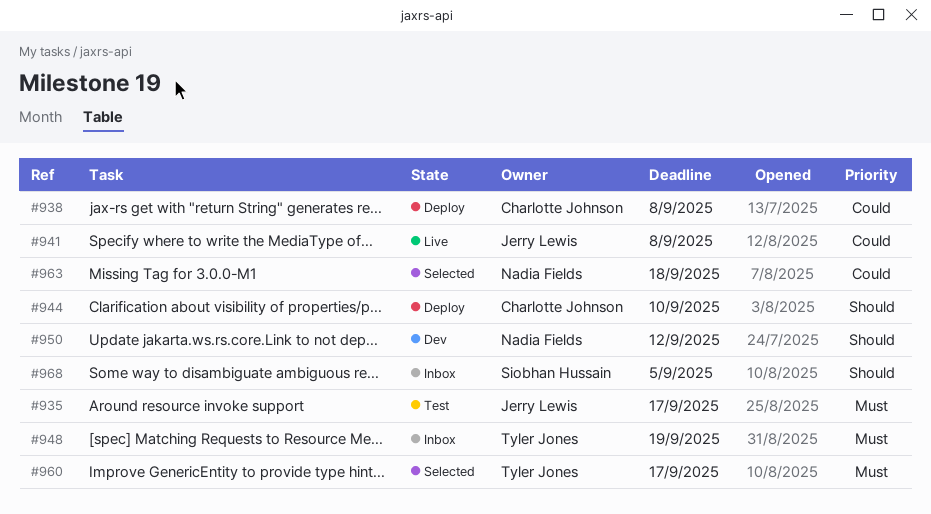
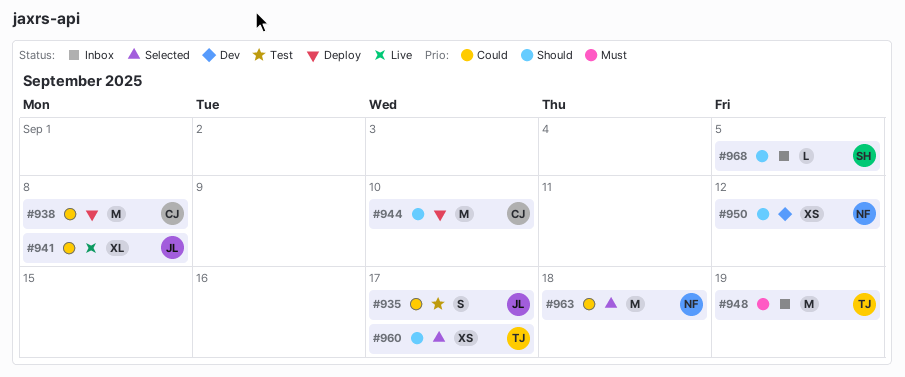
#935, priority: Must -> Could
#960, priority: Must -> Should

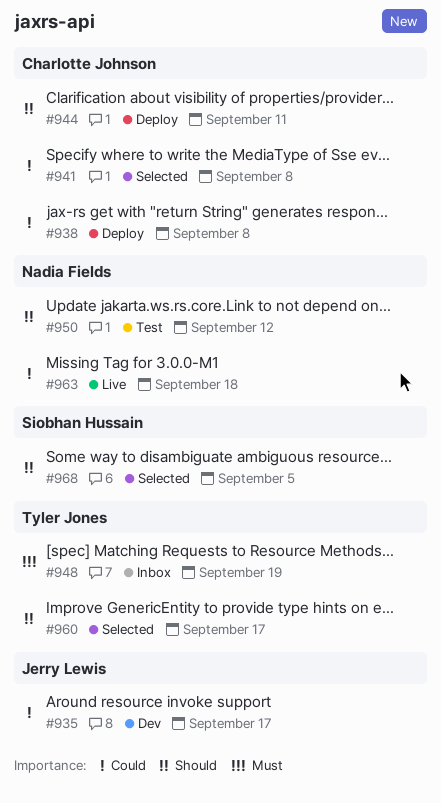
#935, status: Test -> Dev
#941, status: Live -> Selected
#941, owner: Jerry Lewis -> Charlotte Johnson
#944, due: Sep 10 -> Sep 11
#950, status: Dev -> Test
#963, status: Selected -> Live
#968, status: Inbox -> Selected

